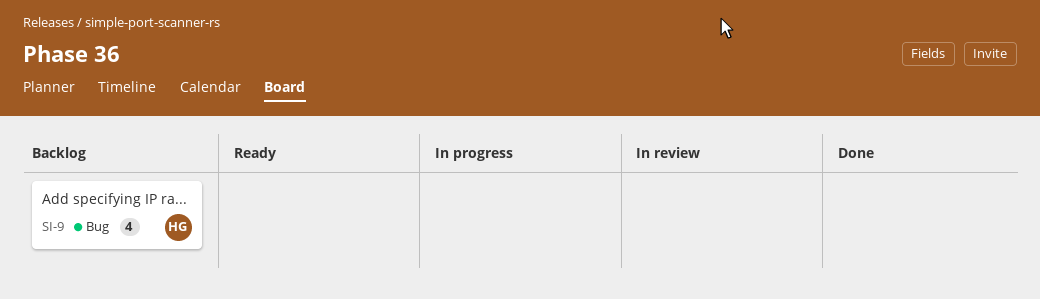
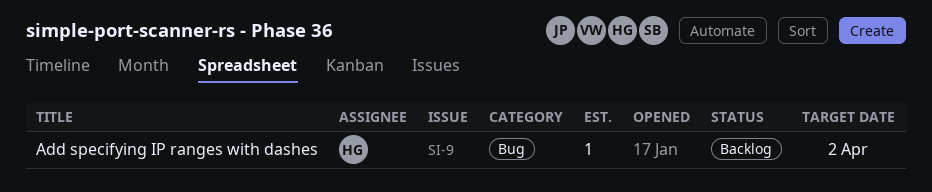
SI-9, estimate: 4 -> 1

